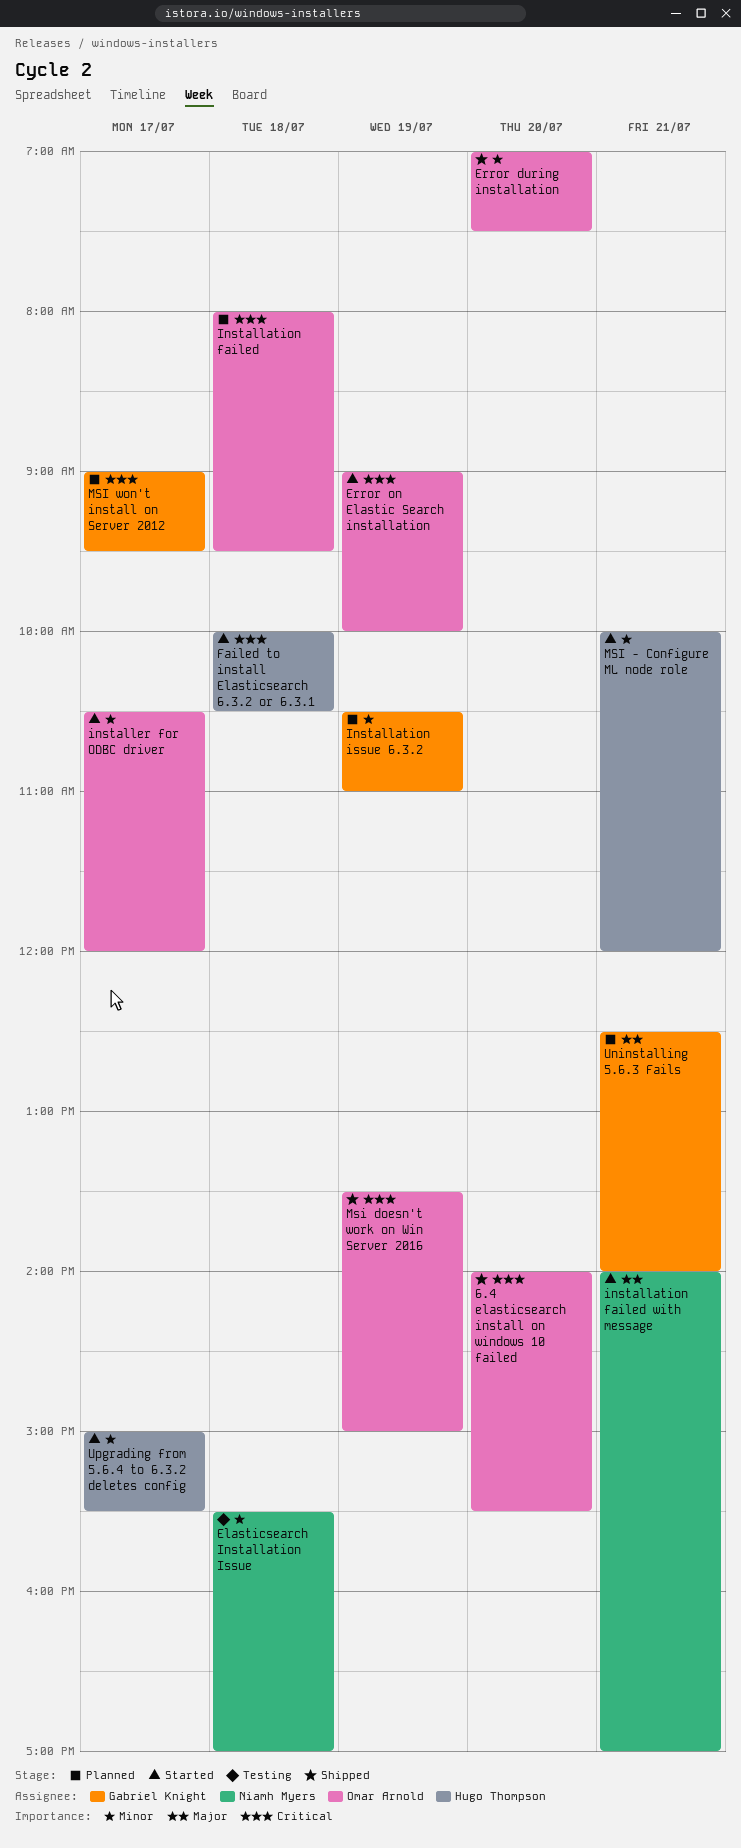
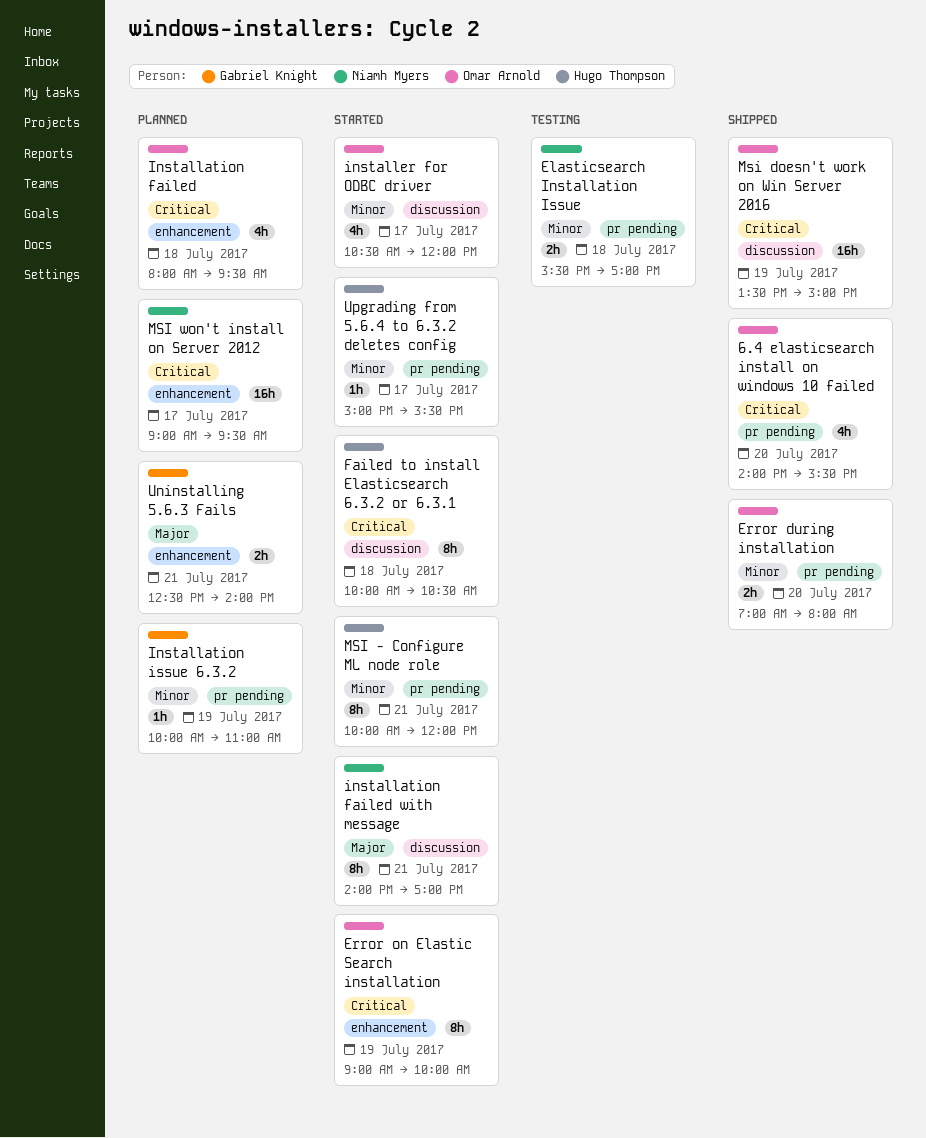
Error during installation, ends: 07:30 -> 08:00
Installation issue 6.3.2, begins: 10:30 -> 10:00
MSI won't install on Server 2012, owner: Gabriel Knight -> Niamh Myers

